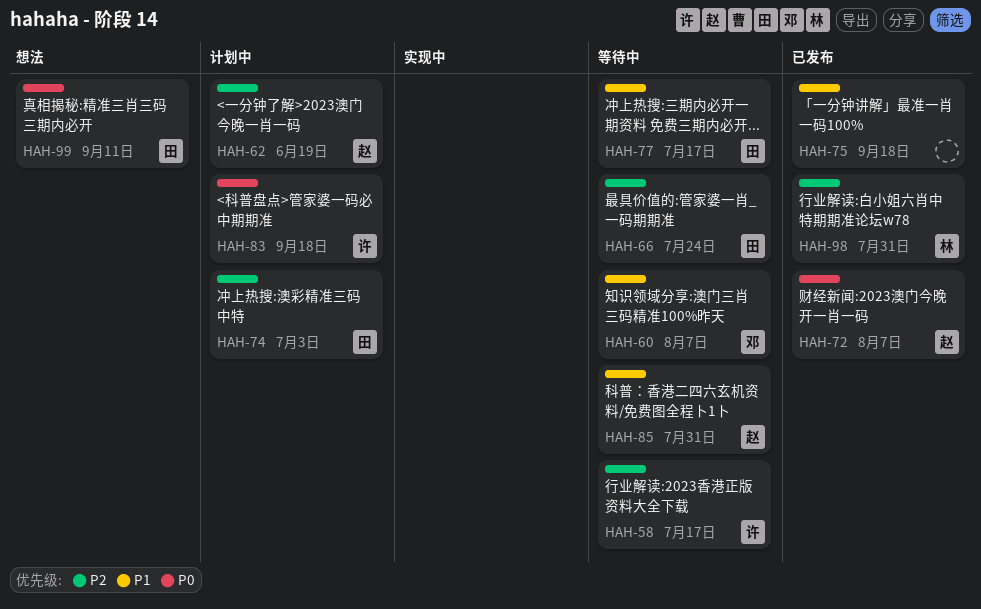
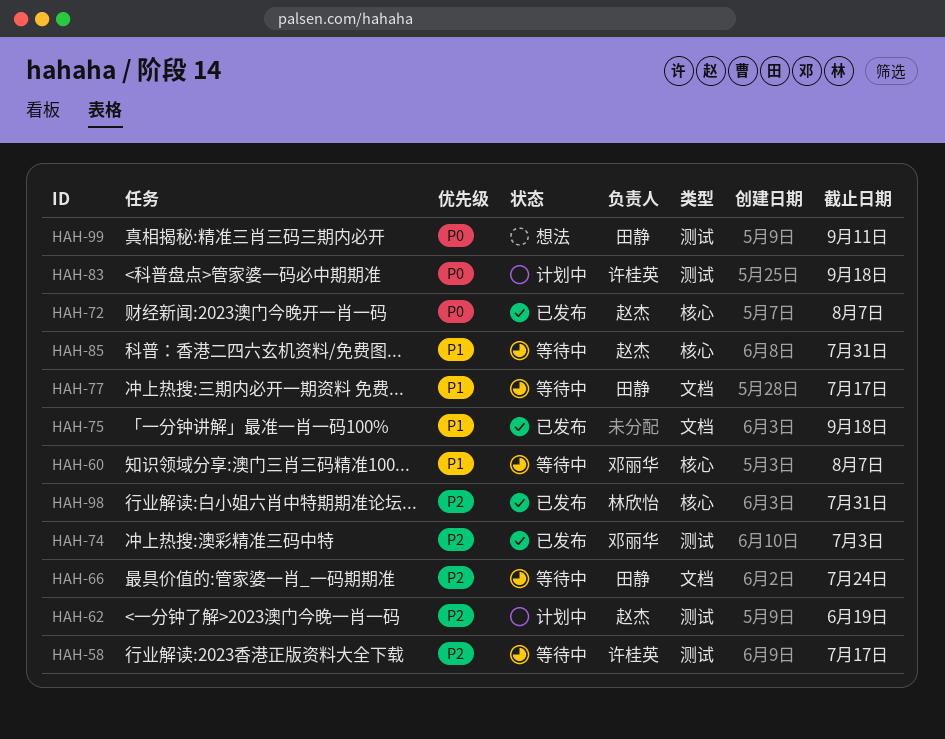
HAH-74, status: 计划中 -> 已发布
HAH-74, owner: 田静 -> 邓丽华

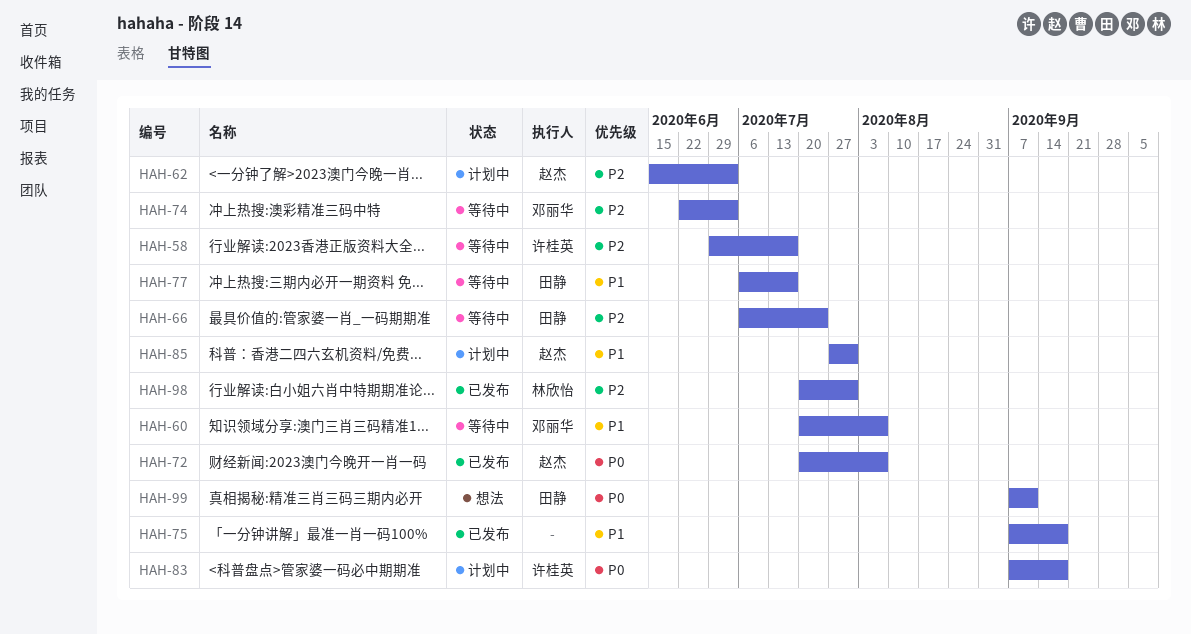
HAH-62, due: Jun 19 -> Jul 3
HAH-74, status: 已发布 -> 等待中
HAH-85, status: 等待中 -> 计划中

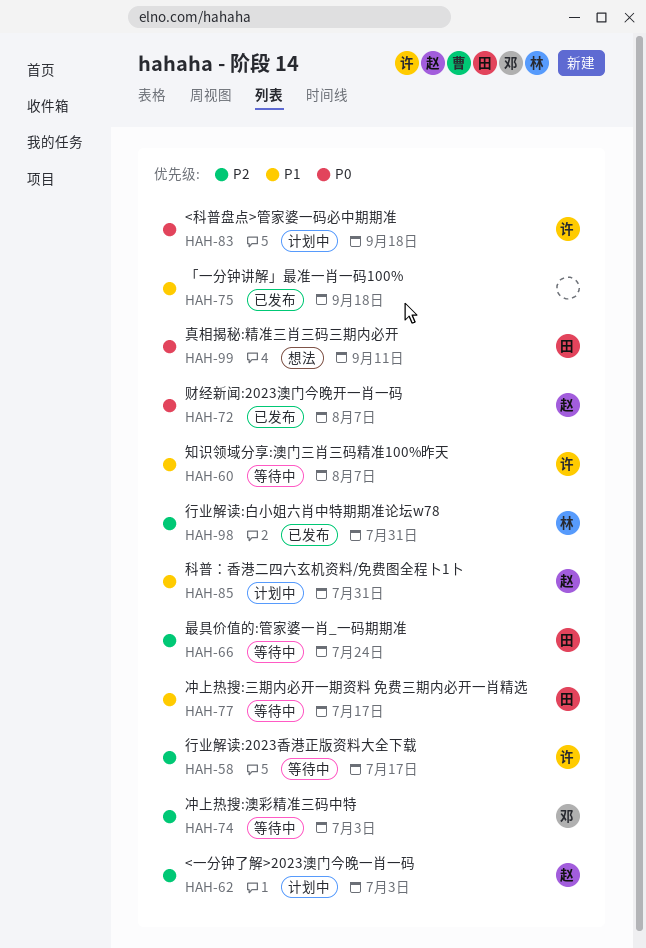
HAH-60, owner: 邓丽华 -> 许桂英

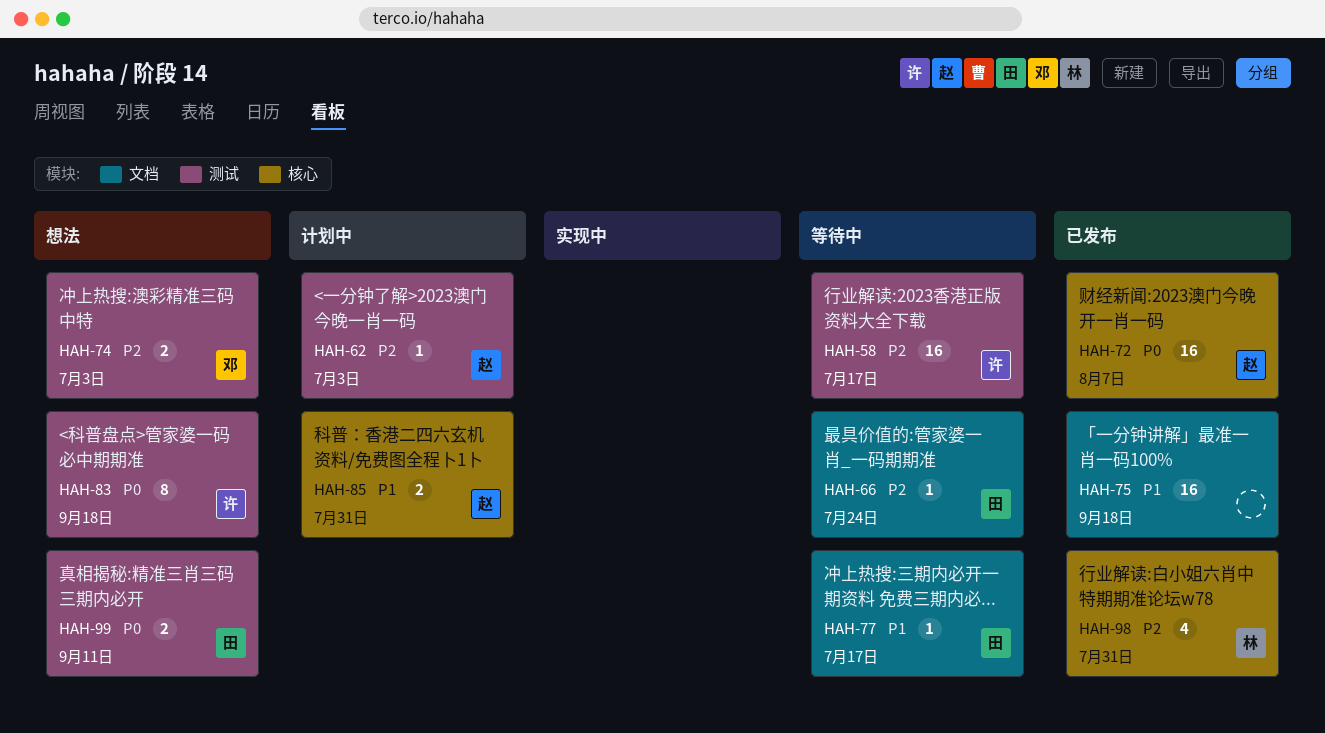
HAH-60: present -> none
HAH-74, status: 等待中 -> 想法
HAH-83, status: 计划中 -> 想法

